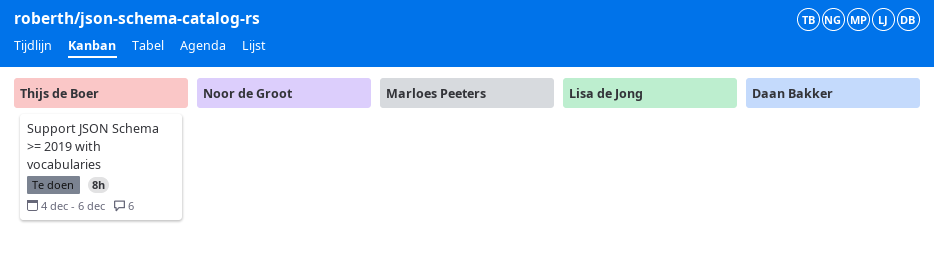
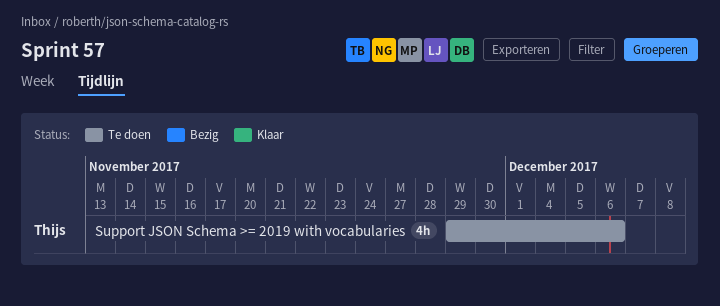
Support JSON Schema >= 2019 with vocabularies, estimate: 8h -> 4h
Support JSON Schema >= 2019 with vocabularies, start: Dec 4 -> Nov 29

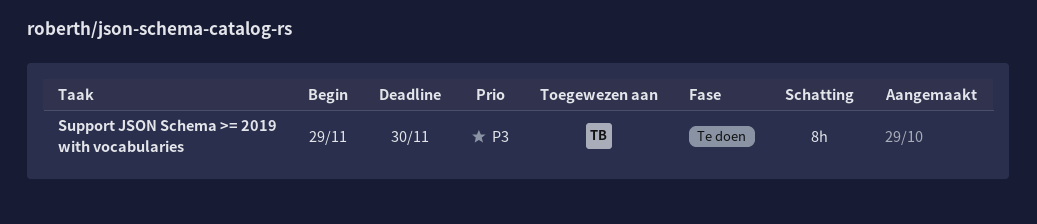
Support JSON Schema >= 2019 with vocabularies, estimate: 4h -> 8h
Support JSON Schema >= 2019 with vocabularies, due: Dec 6 -> Nov 30

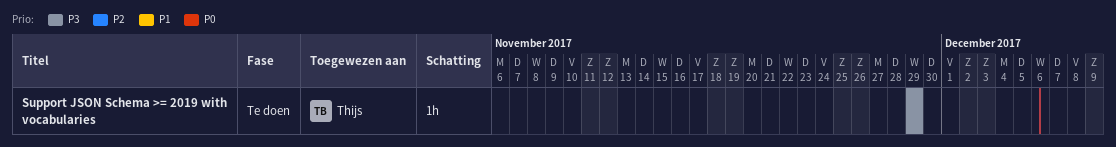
Support JSON Schema >= 2019 with vocabularies, estimate: 8h -> 1h
Support JSON Schema >= 2019 with vocabularies, due: Nov 30 -> Nov 29

